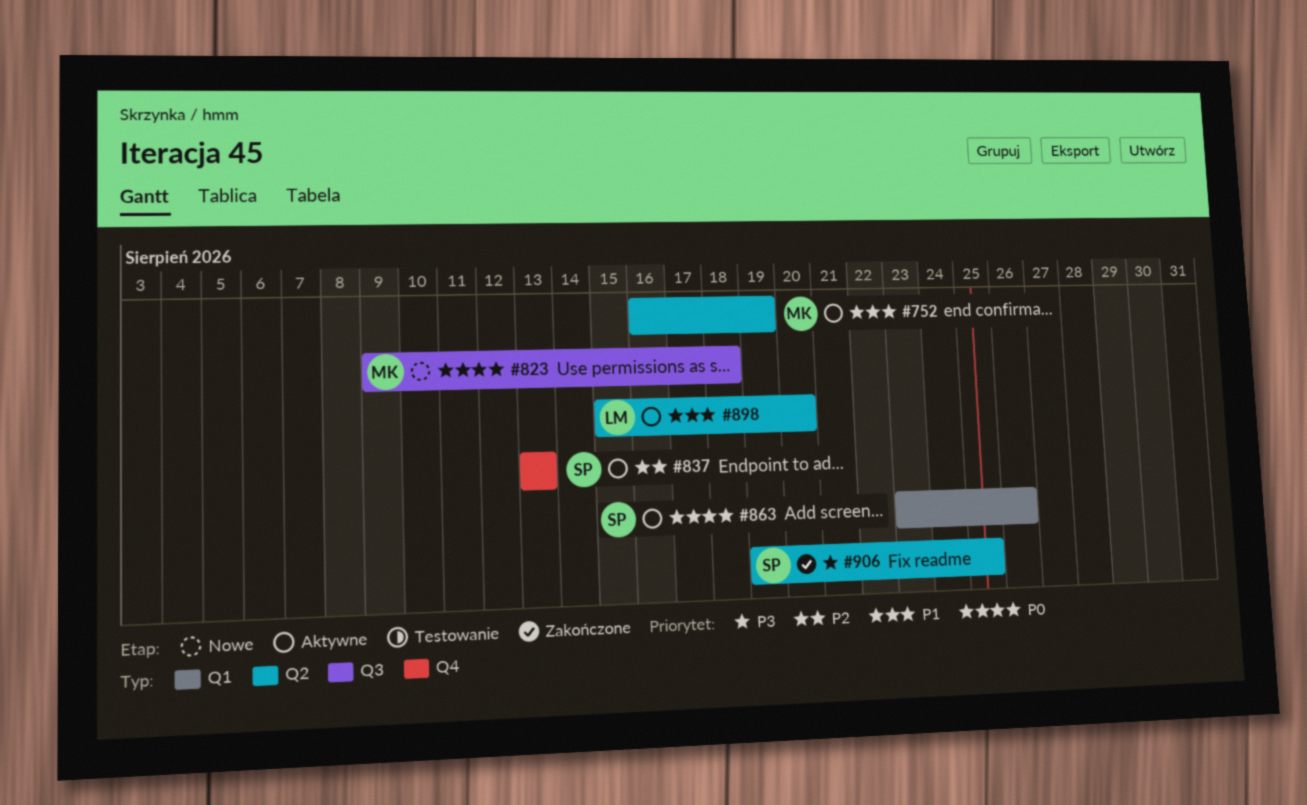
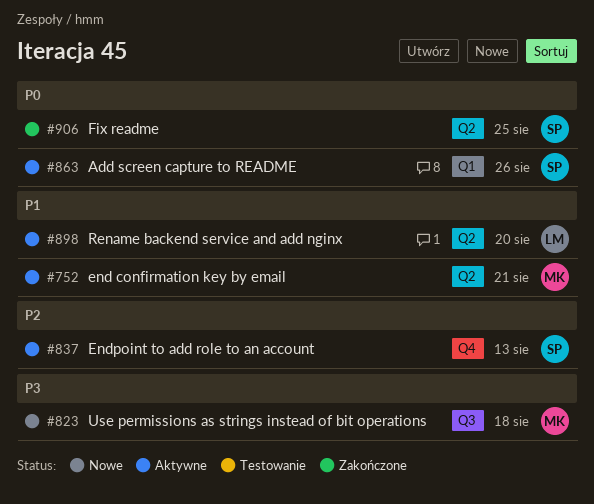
#752, due: Aug 19 -> Aug 21
#823, priority: P0 -> P3
#906, priority: P3 -> P0

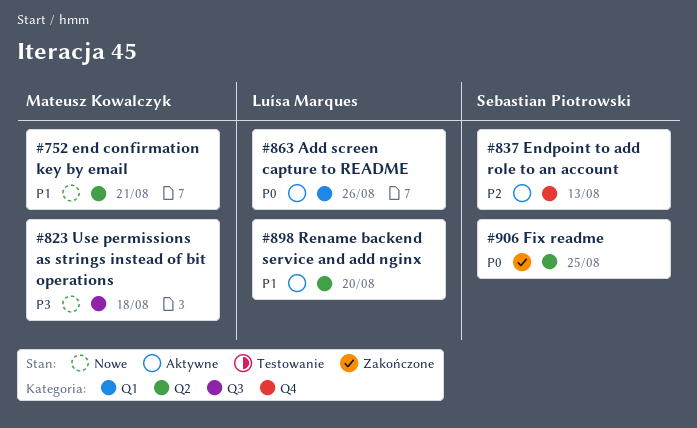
#752, status: Aktywne -> Nowe
#863, owner: Sebastian Piotrowski -> Luísa Marques

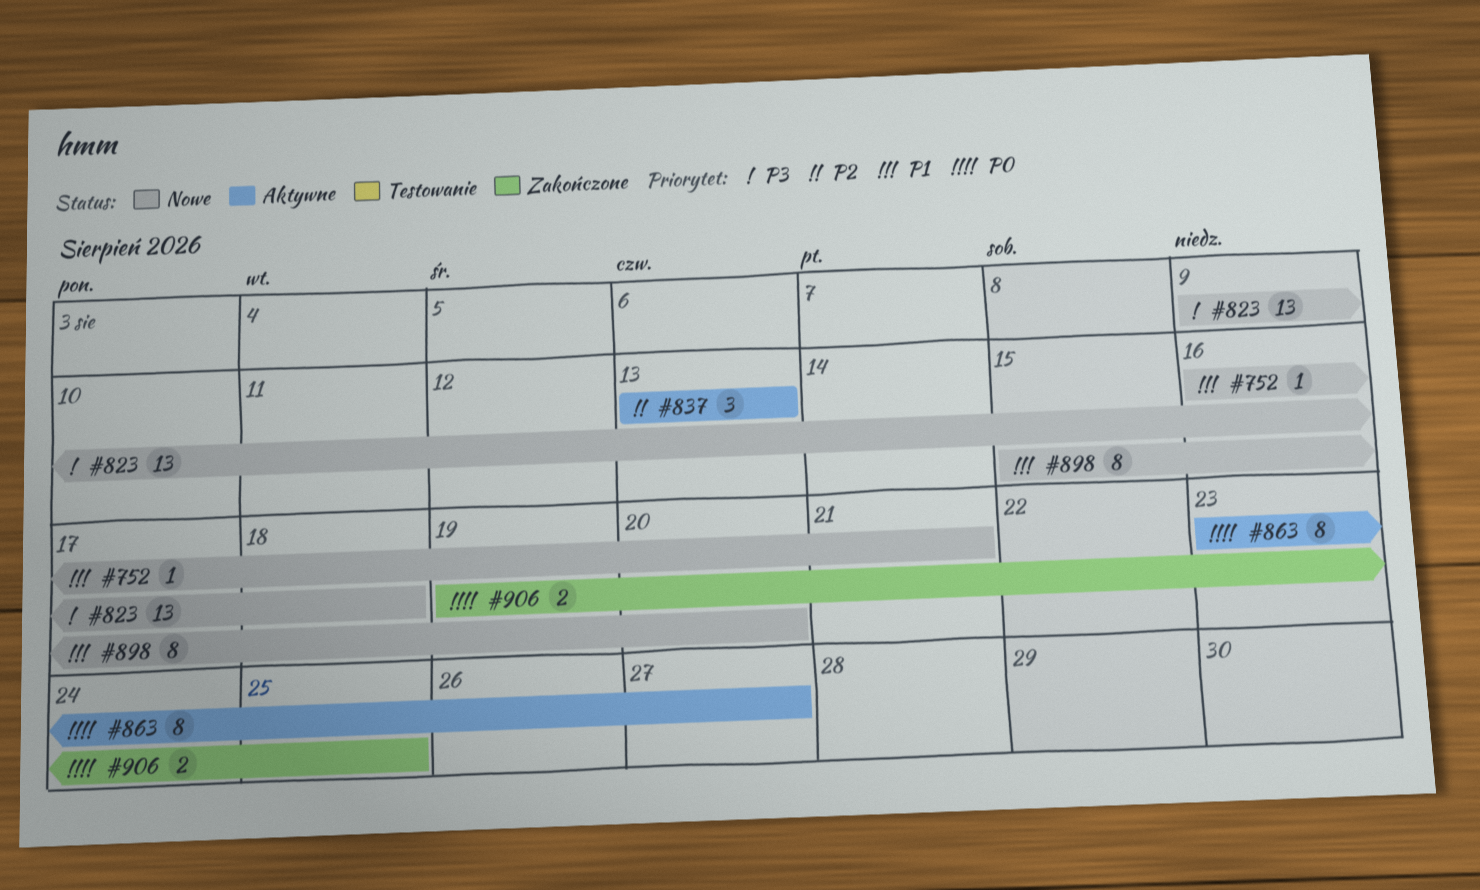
#863, due: Aug 26 -> Aug 27
#898, status: Aktywne -> Nowe

